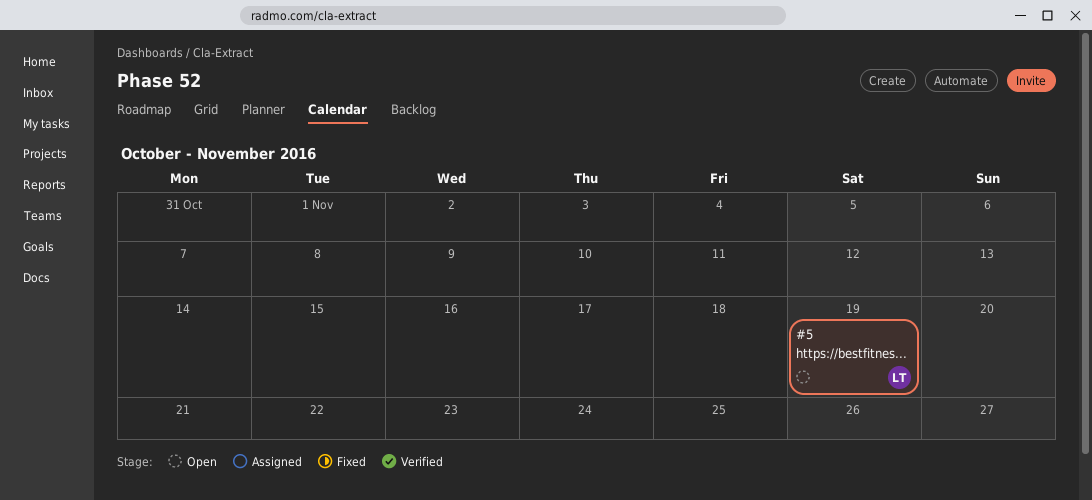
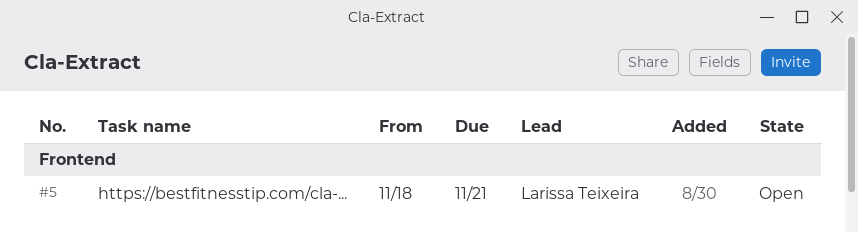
#5, due: Nov 19 -> Nov 21

